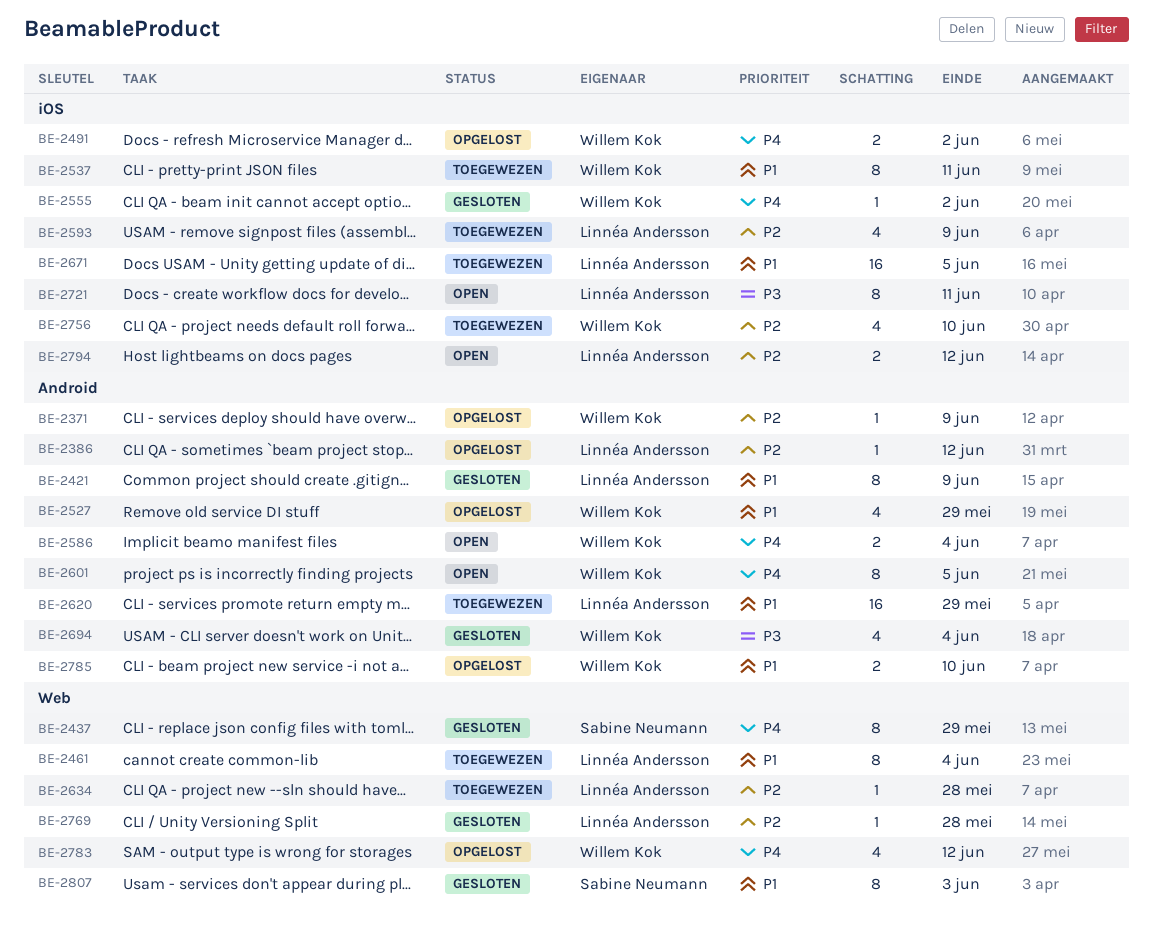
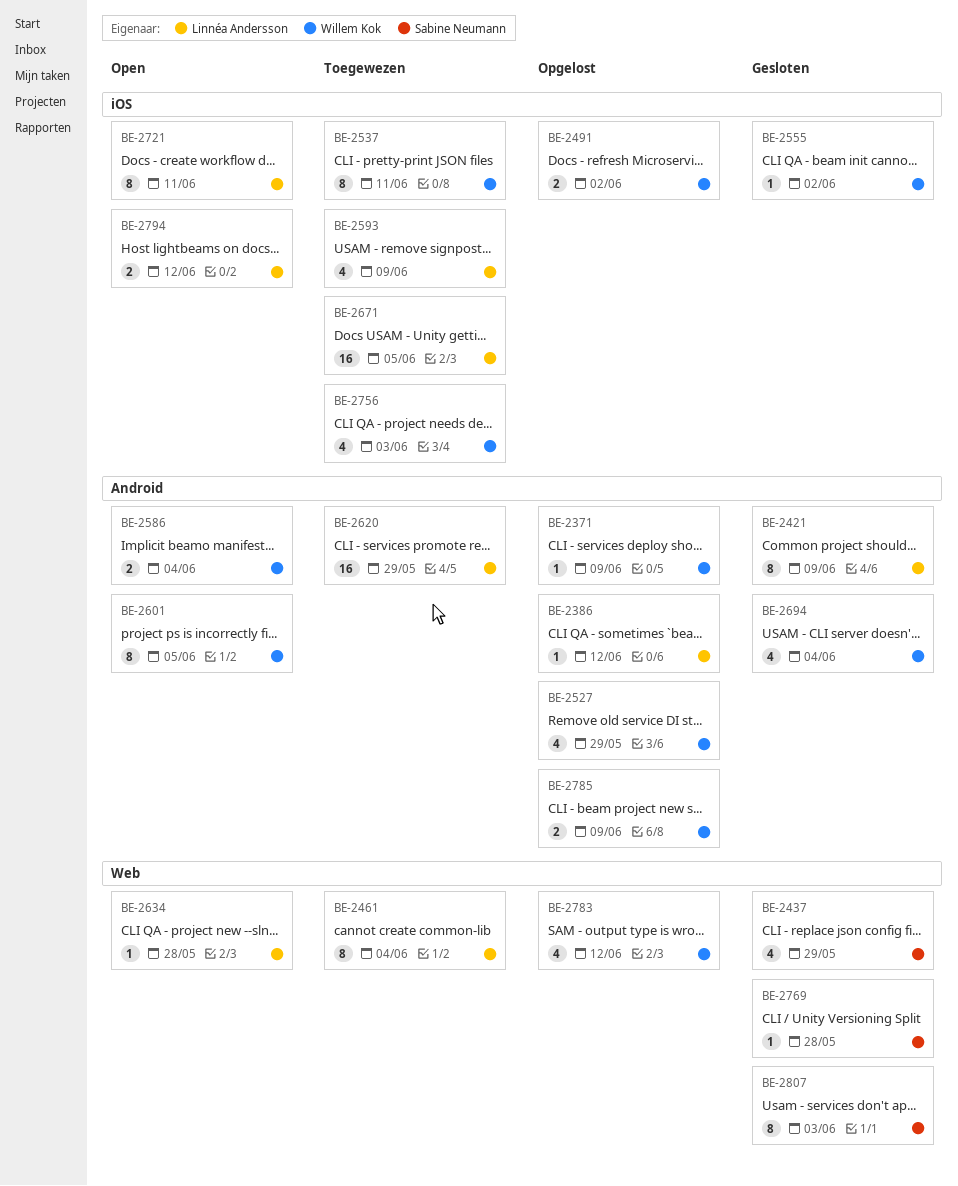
BE-2437, estimate: 8 -> 4
BE-2634, status: Toegewezen -> Open
BE-2756, due: Jun 10 -> Jun 3
BE-2769, owner: Linnéa Andersson -> Sabine Neumann
BE-2785, due: Jun 10 -> Jun 9

